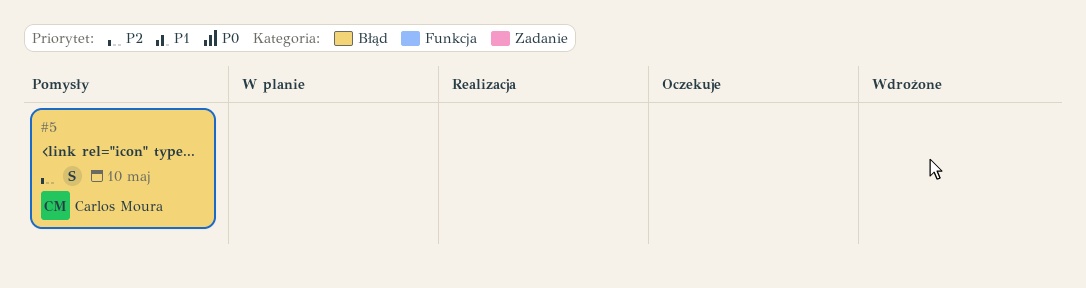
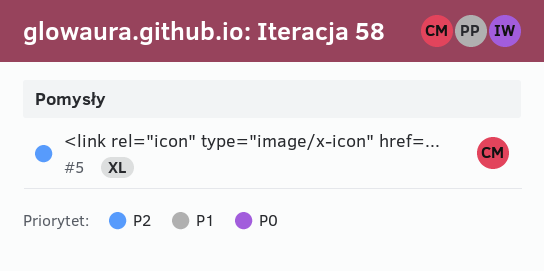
#5, estimate: S -> XL

